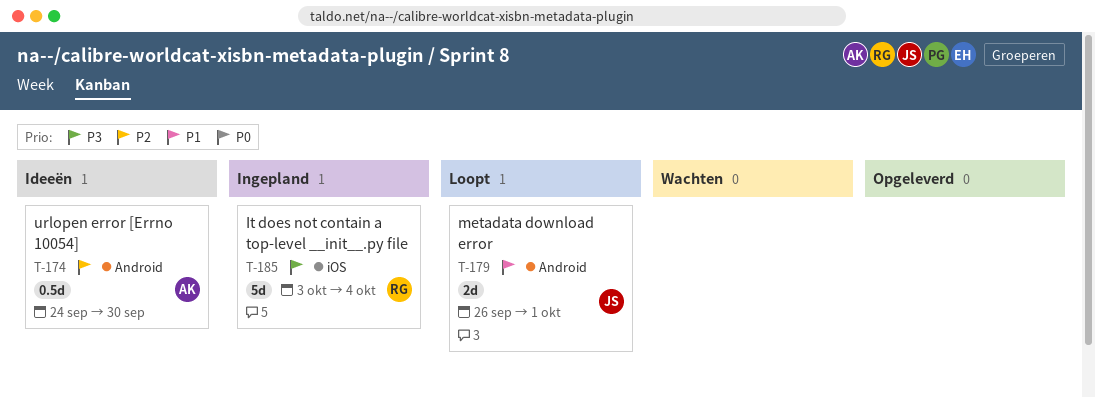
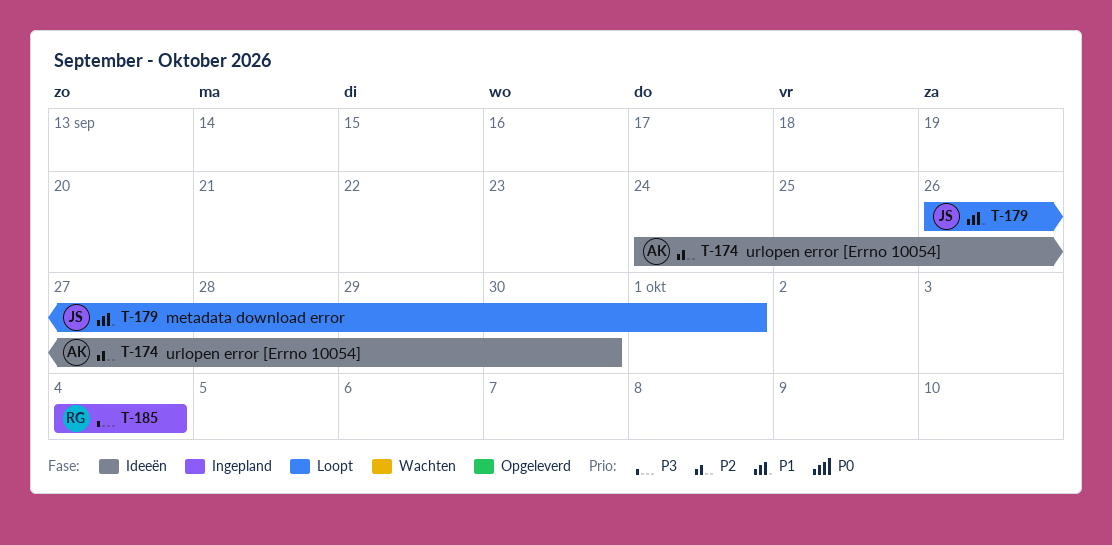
T-185, start: Oct 3 -> Oct 4

